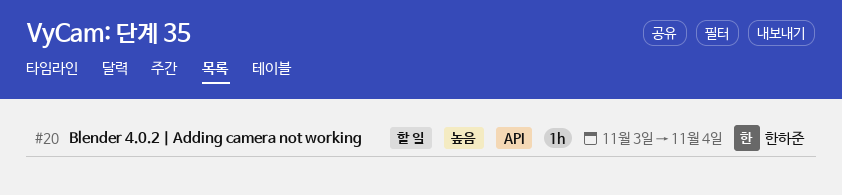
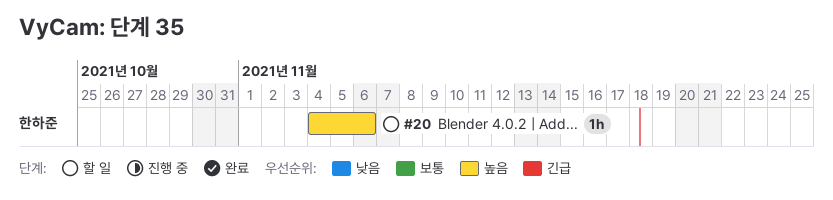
#20, start: Nov 3 -> Nov 4
#20, due: Nov 4 -> Nov 6

